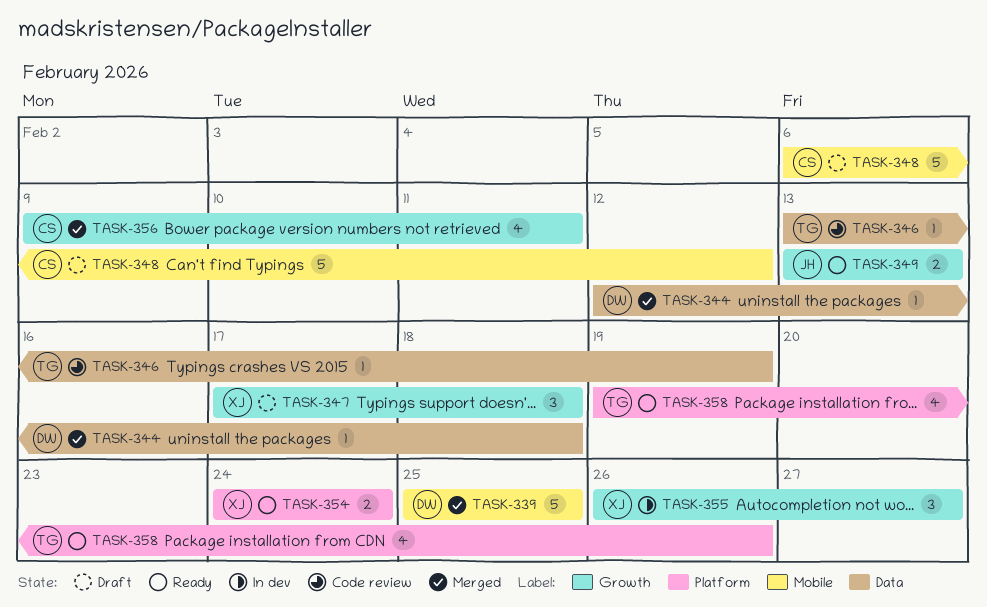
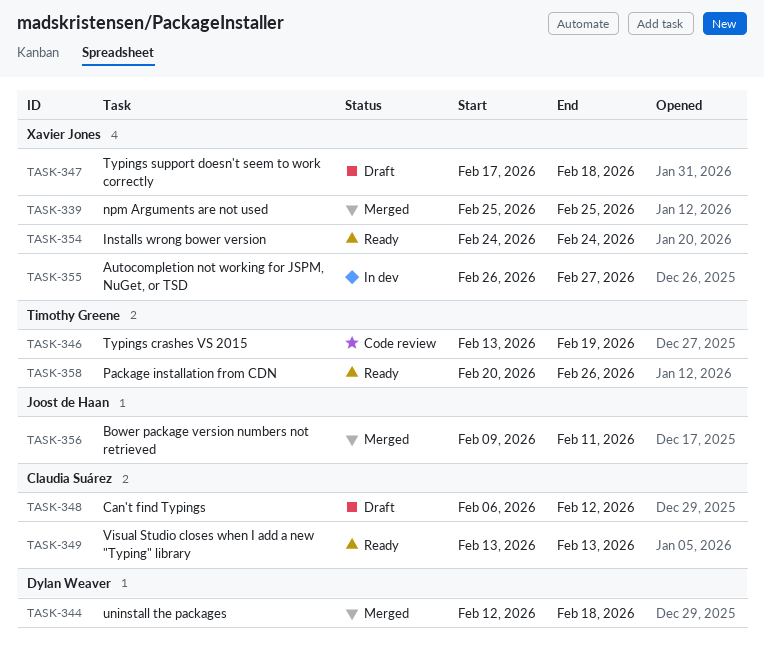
TASK-339, owner: Dylan Weaver -> Xavier Jones
TASK-349, owner: Joost de Haan -> Claudia Suárez
TASK-356, owner: Claudia Suárez -> Joost de Haan
TASK-358, start: Feb 19 -> Feb 20

